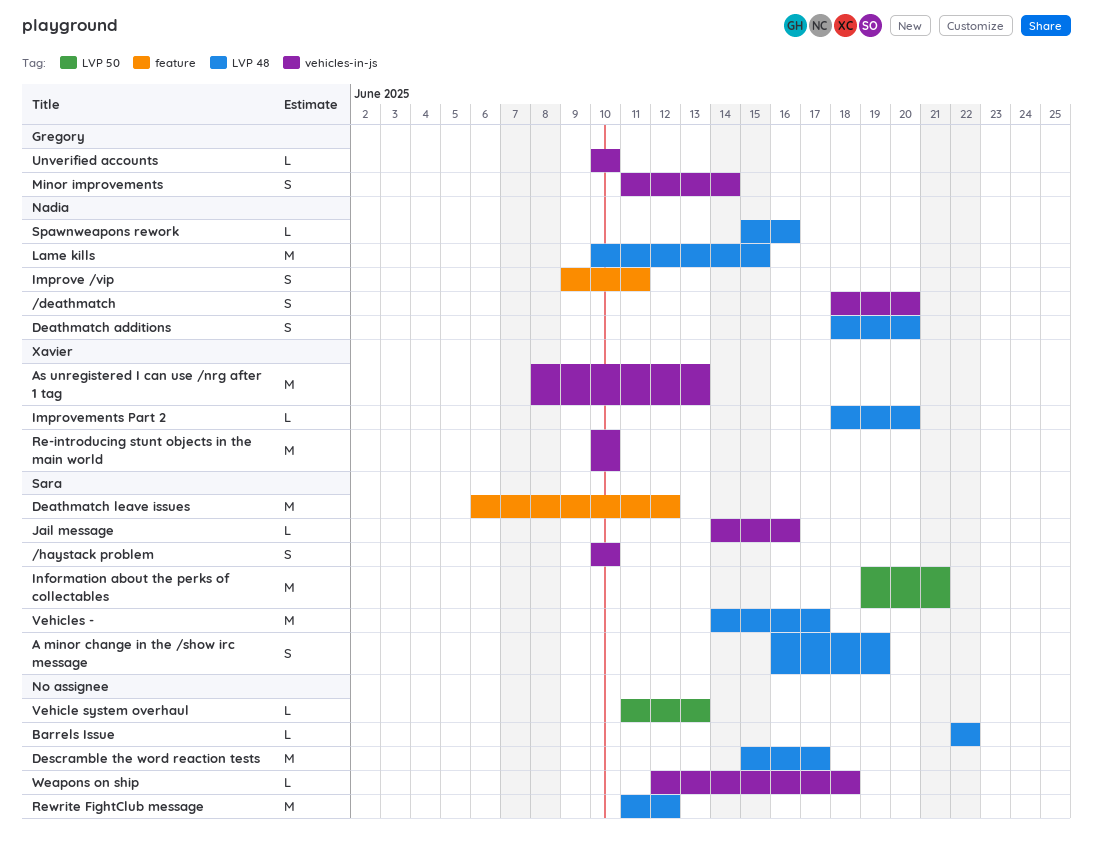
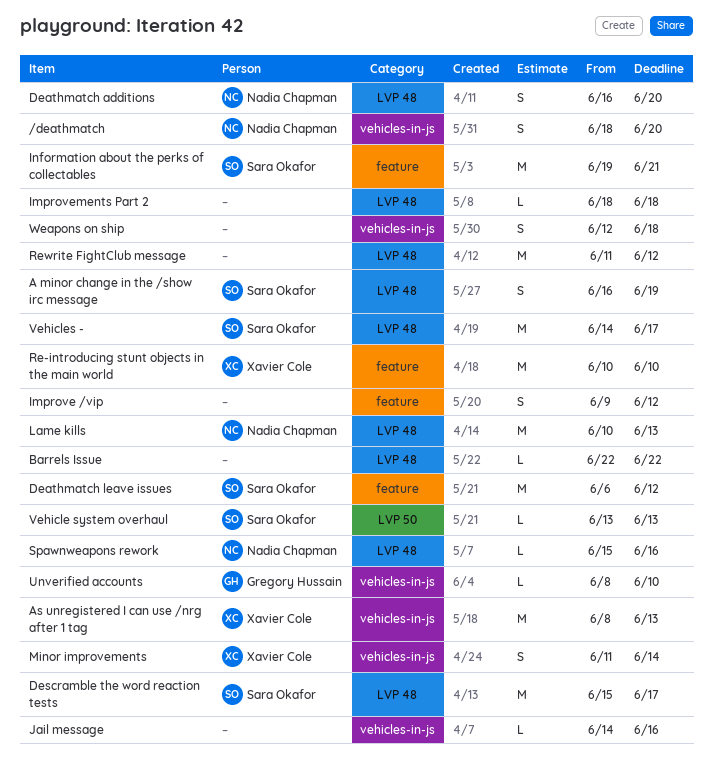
/haystack problem: present -> none
Deathmatch additions, start: Jun 18 -> Jun 16
Descramble the word reaction tests, owner: none -> Sara Okafor
Improve /vip, owner: Nadia Chapman -> none
Improve /vip, due: Jun 11 -> Jun 12
Improvements Part 2, owner: Xavier Cole -> none
Improvements Part 2, due: Jun 20 -> Jun 18
Information about the perks of collectables, label: LVP 50 -> feature
Jail message, owner: Sara Okafor -> none
Lame kills, due: Jun 15 -> Jun 13
Minor improvements, owner: Gregory Hussain -> Xavier Cole
Re-introducing stunt objects in the main world, label: vehicles-in-js -> feature
Unverified accounts, start: Jun 10 -> Jun 8
Vehicle system overhaul, owner: none -> Sara Okafor
Vehicle system overhaul, start: Jun 11 -> Jun 13
Weapons on ship, estimate: L -> S

